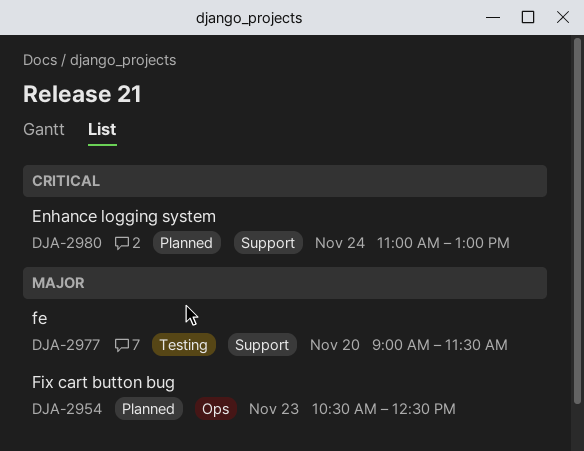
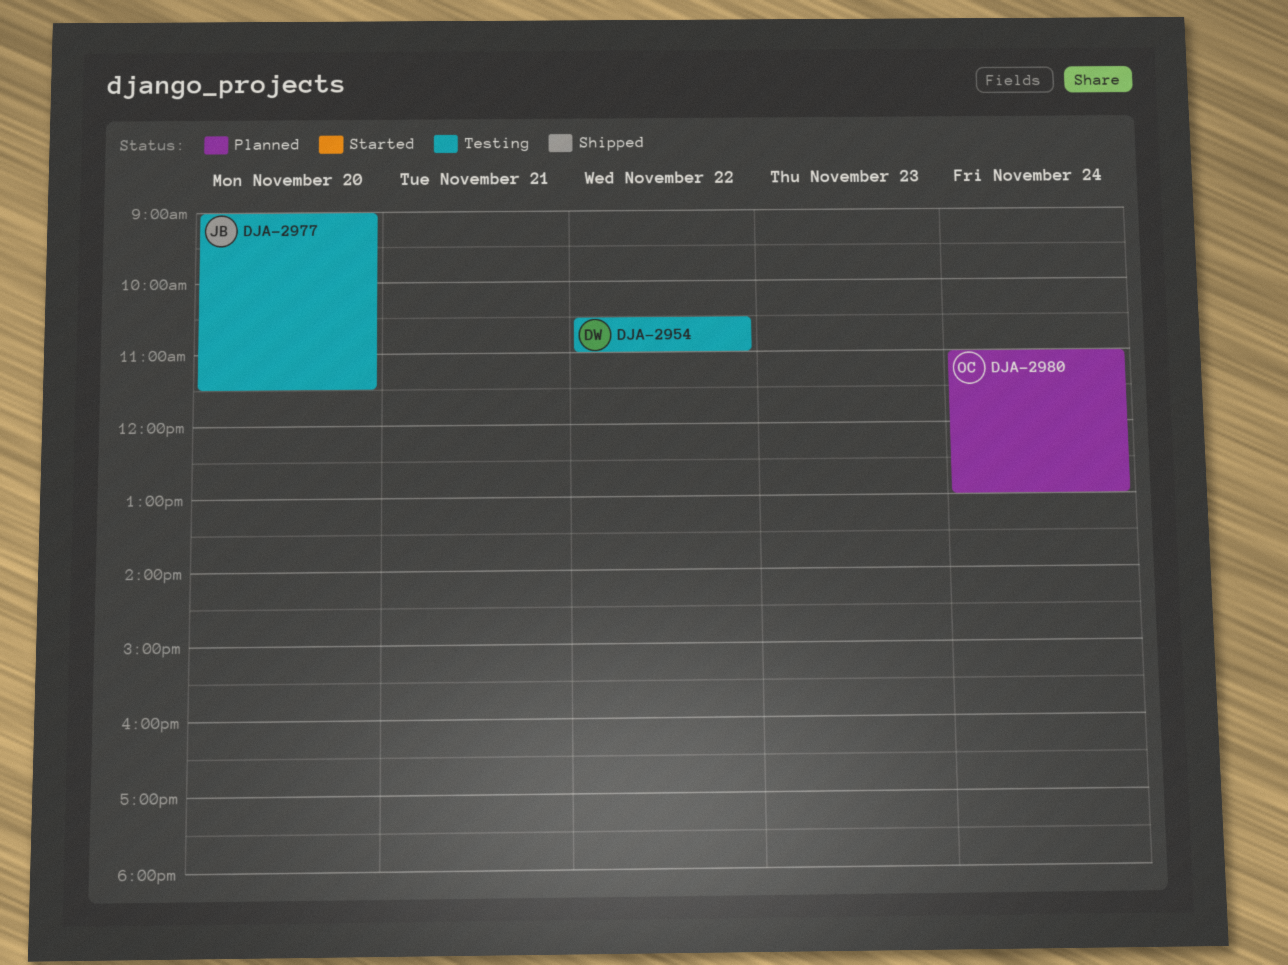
DJA-2954, status: Planned -> Testing
DJA-2954, day: Nov 23 -> Nov 22
DJA-2954, ends: 12:30 -> 11:00

